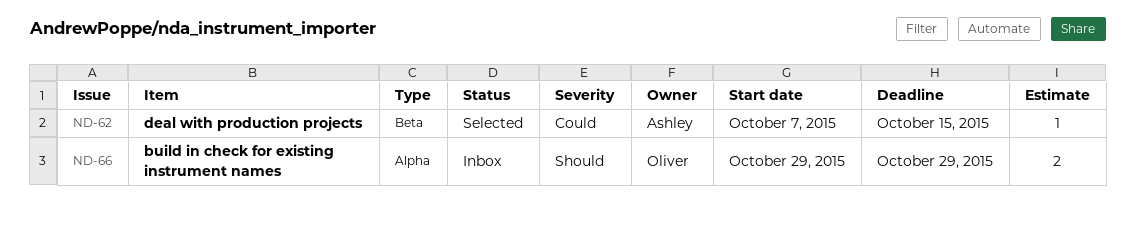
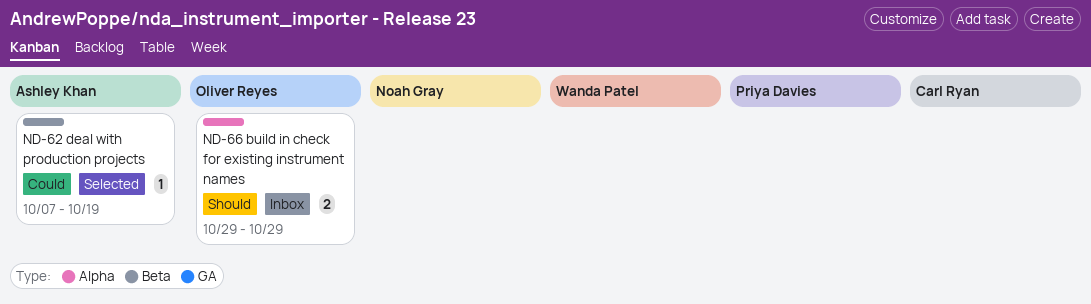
ND-62, due: Oct 15 -> Oct 19

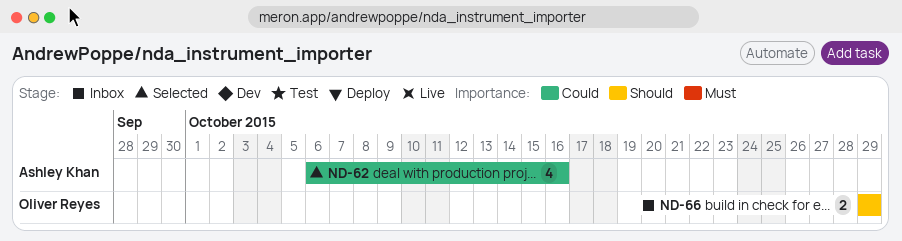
ND-62, estimate: 1 -> 4
ND-62, start: Oct 7 -> Oct 6
ND-62, due: Oct 19 -> Oct 16

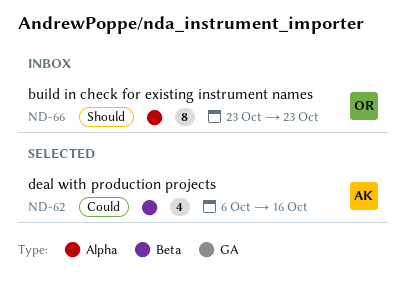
ND-66, estimate: 2 -> 8
ND-66, start: Oct 29 -> Oct 23
ND-66, due: Oct 29 -> Oct 23

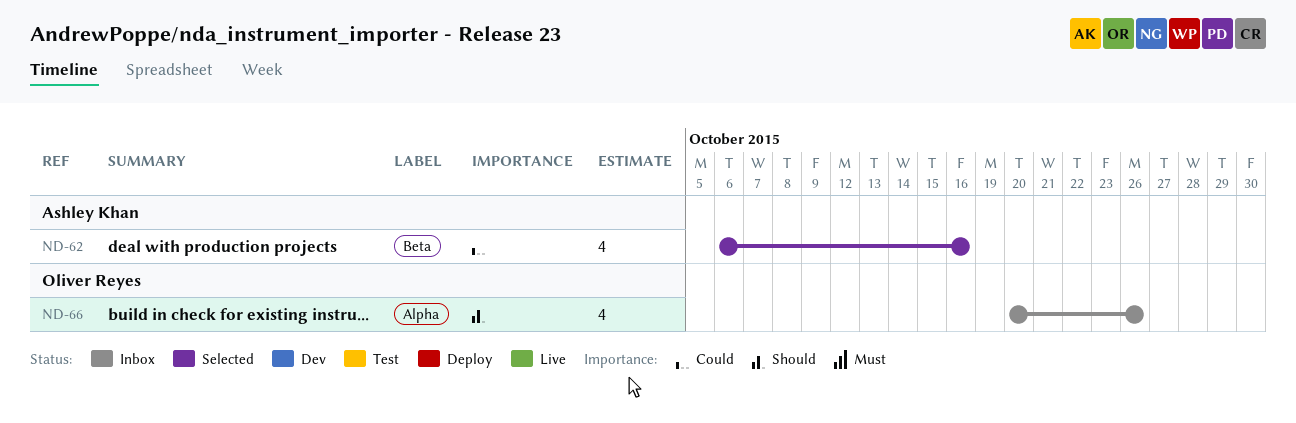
ND-66, estimate: 8 -> 4
ND-66, start: Oct 23 -> Oct 20
ND-66, due: Oct 23 -> Oct 26

